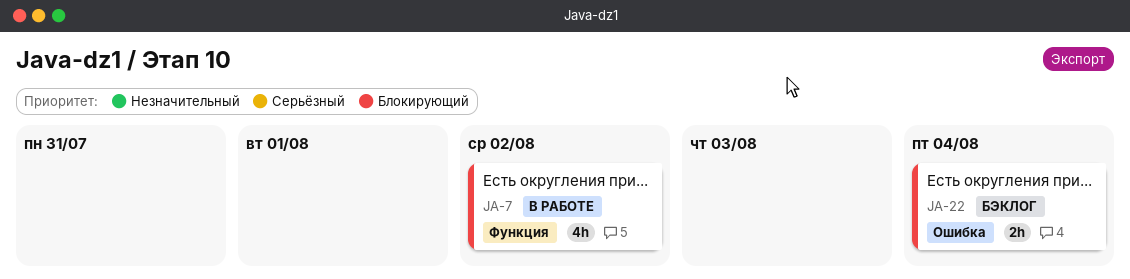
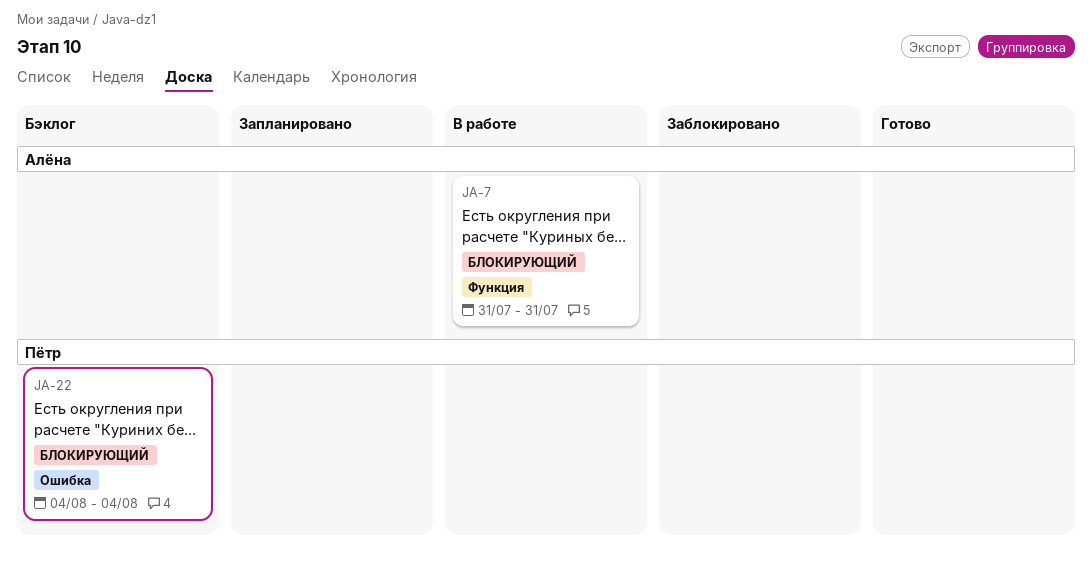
JA-7, due: Aug 2 -> Jul 31

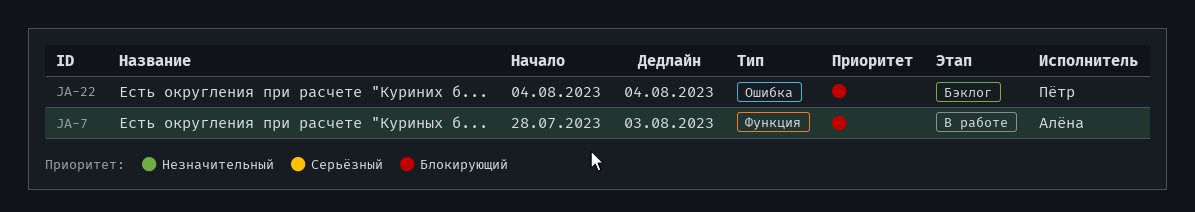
JA-7, start: Jul 31 -> Jul 28
JA-7, due: Jul 31 -> Aug 3

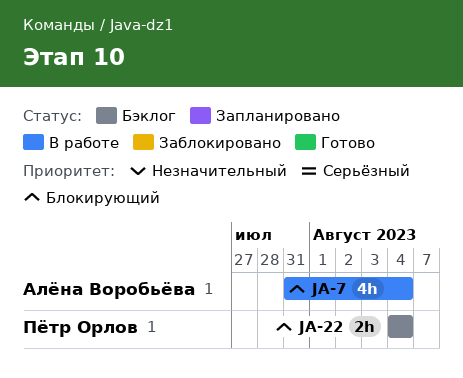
JA-7, start: Jul 28 -> Jul 31
JA-7, due: Aug 3 -> Aug 4

